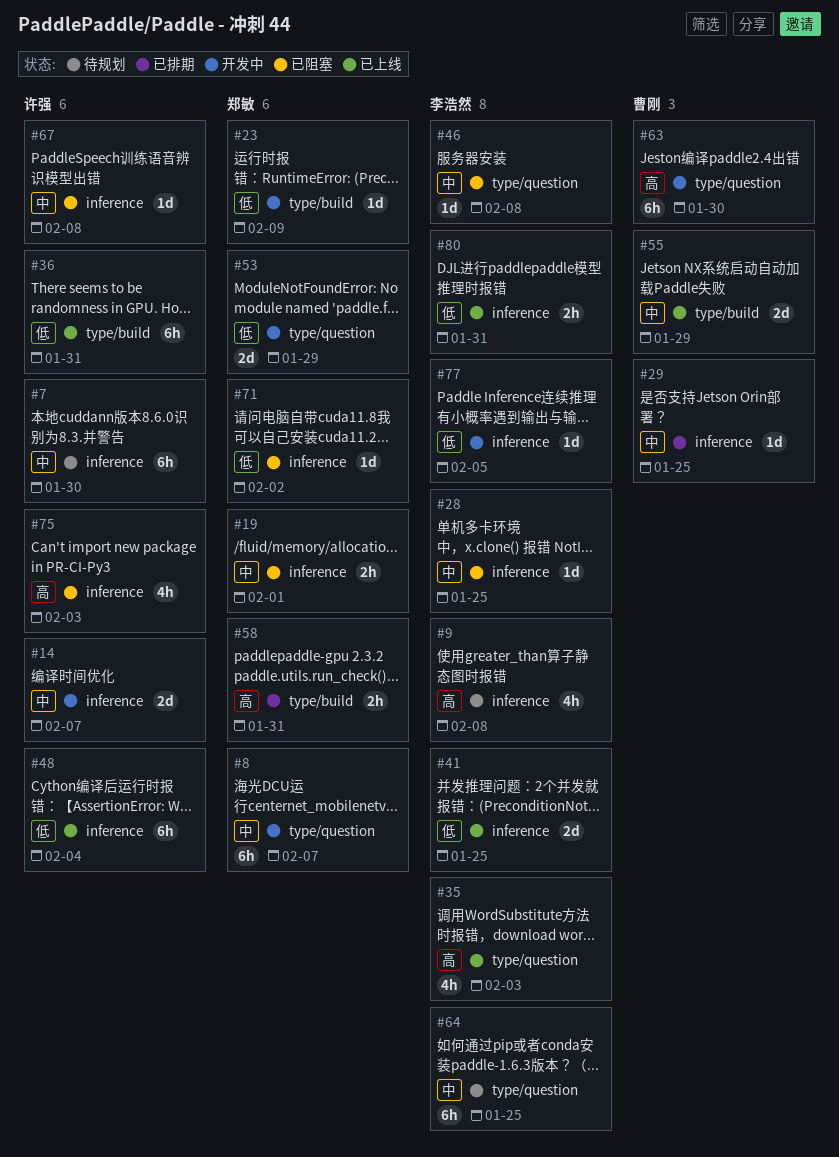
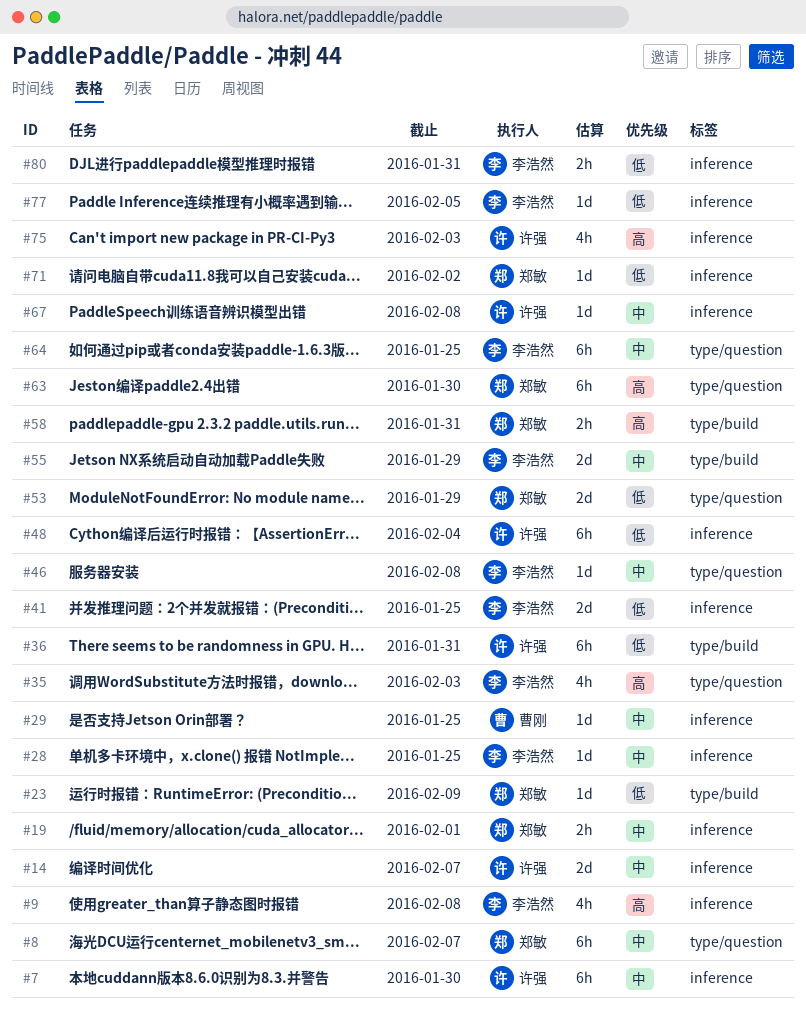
#55, owner: 曹刚 -> 李浩然
#63, owner: 曹刚 -> 郑敏

